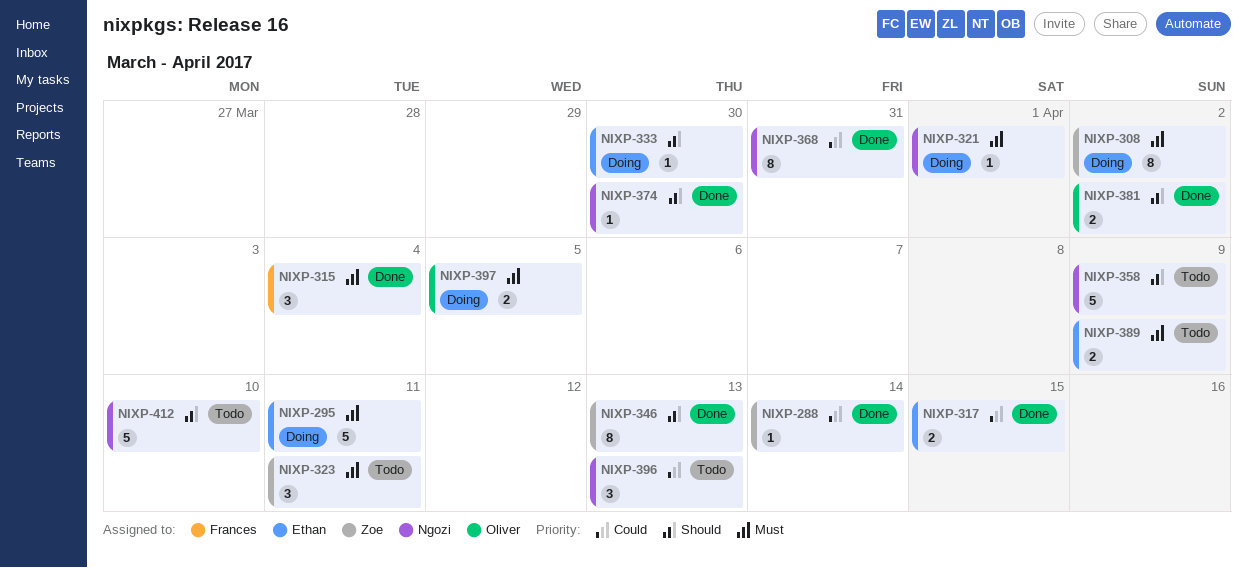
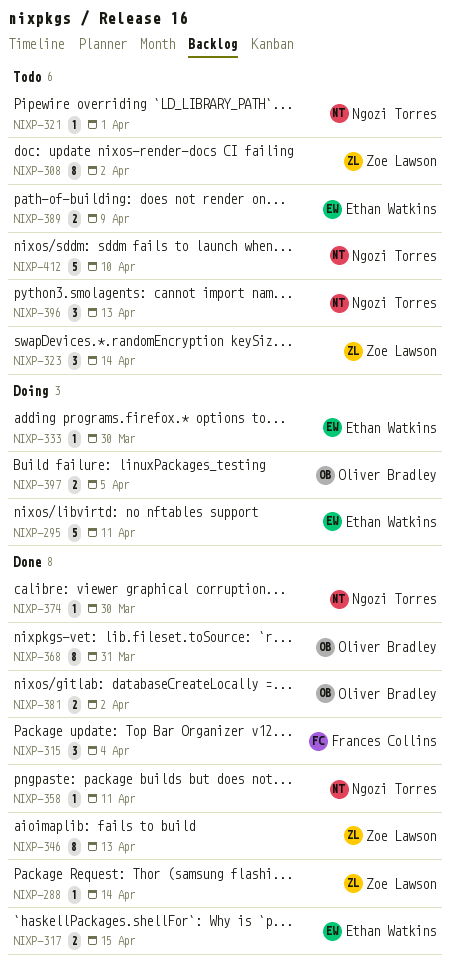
NIXP-308, status: Doing -> Todo
NIXP-321, status: Doing -> Todo
NIXP-323, due: Apr 11 -> Apr 14
NIXP-358, status: Todo -> Done
NIXP-358, estimate: 5 -> 1
NIXP-358, due: Apr 9 -> Apr 11
NIXP-368, owner: Ngozi Torres -> Oliver Bradley

